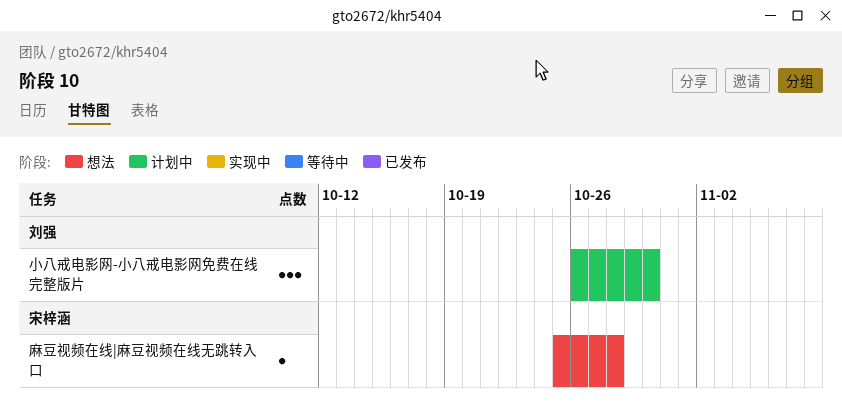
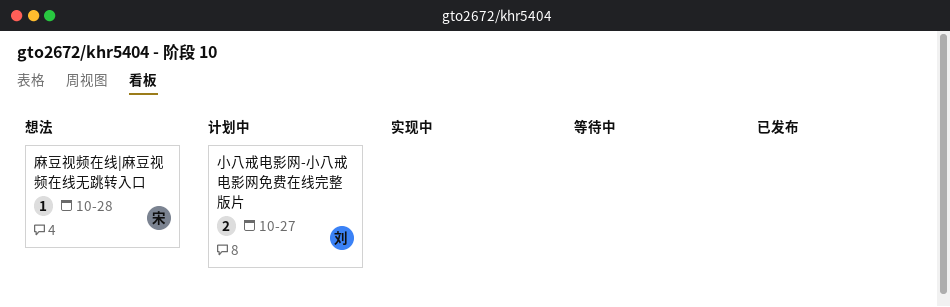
小八戒电影网-小八戒电影网免费在线完整版片, estimate: 3 -> 2
小八戒电影网-小八戒电影网免费在线完整版片, due: Oct 30 -> Oct 27

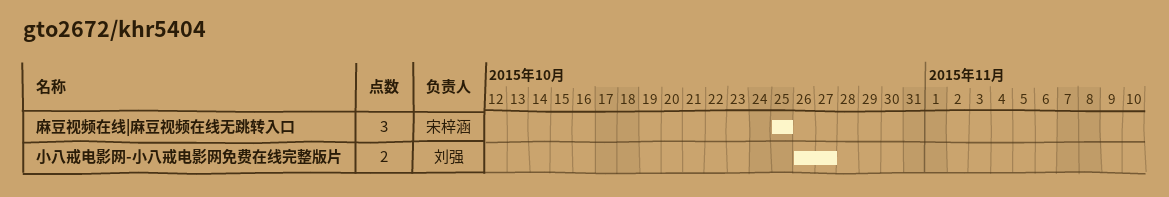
麻豆视频在线|麻豆视频在线无跳转入口, estimate: 1 -> 3
麻豆视频在线|麻豆视频在线无跳转入口, due: Oct 28 -> Oct 25

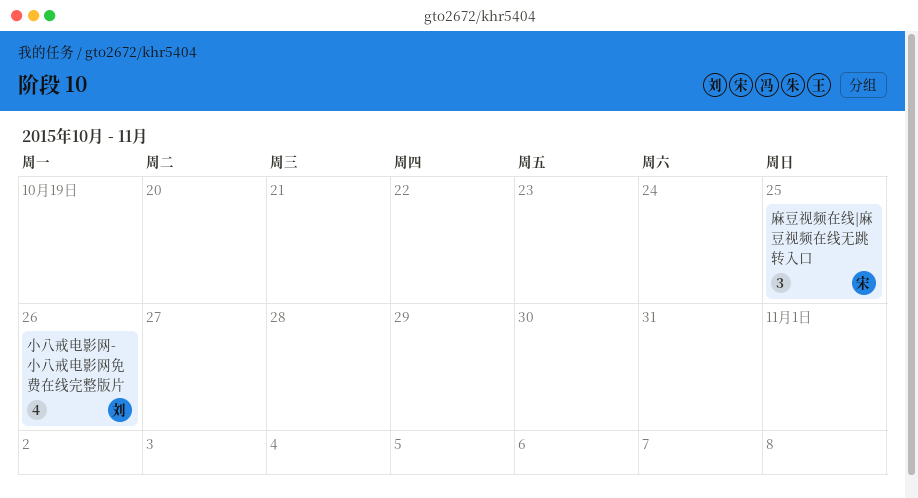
小八戒电影网-小八戒电影网免费在线完整版片, estimate: 2 -> 4
小八戒电影网-小八戒电影网免费在线完整版片, due: Oct 27 -> Oct 26

